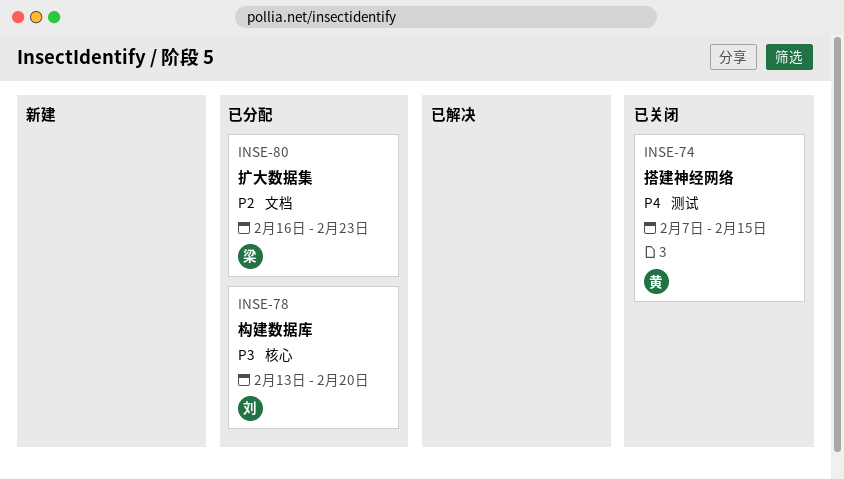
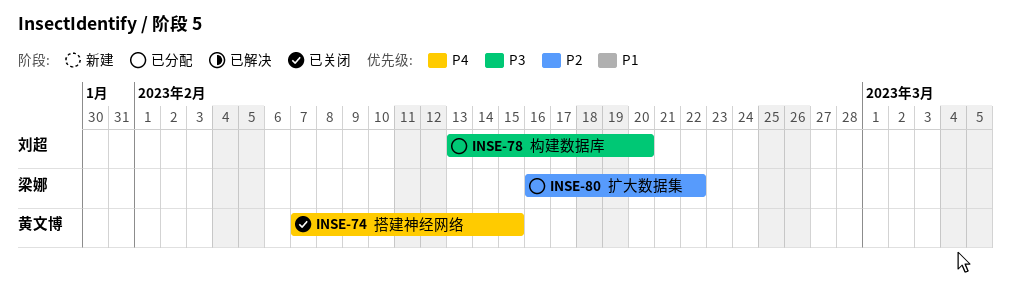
INSE-80, due: Feb 23 -> Feb 22

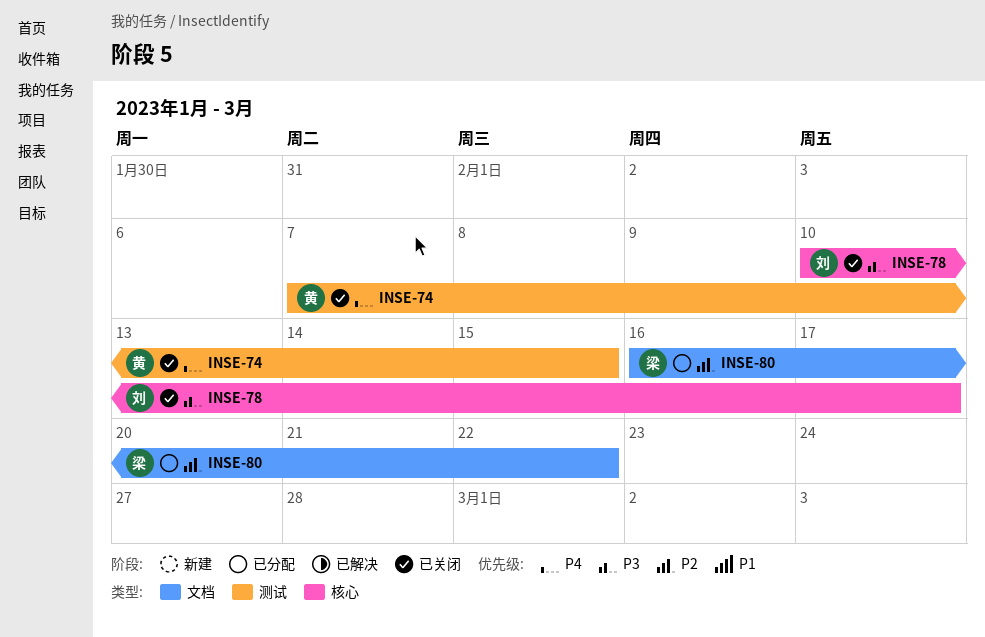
INSE-78, status: 已分配 -> 已关闭
INSE-78, start: Feb 13 -> Feb 10
INSE-78, due: Feb 20 -> Feb 17

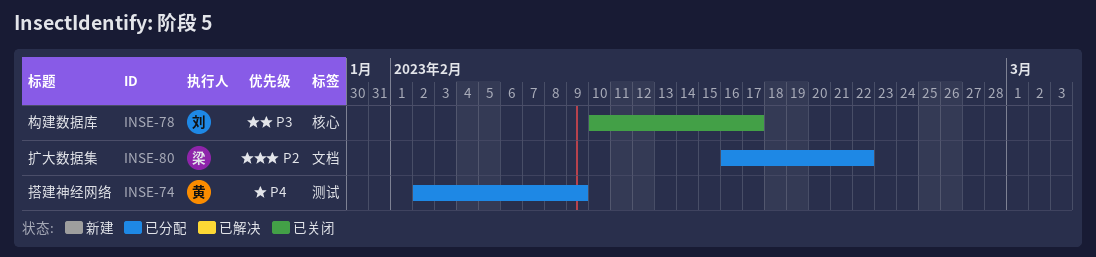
INSE-74, status: 已关闭 -> 已分配
INSE-74, start: Feb 7 -> Feb 2
INSE-74, due: Feb 15 -> Feb 9

